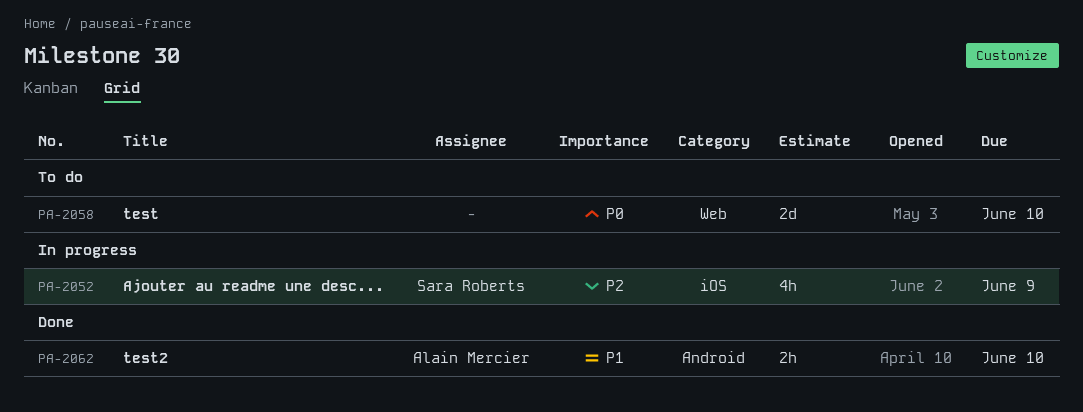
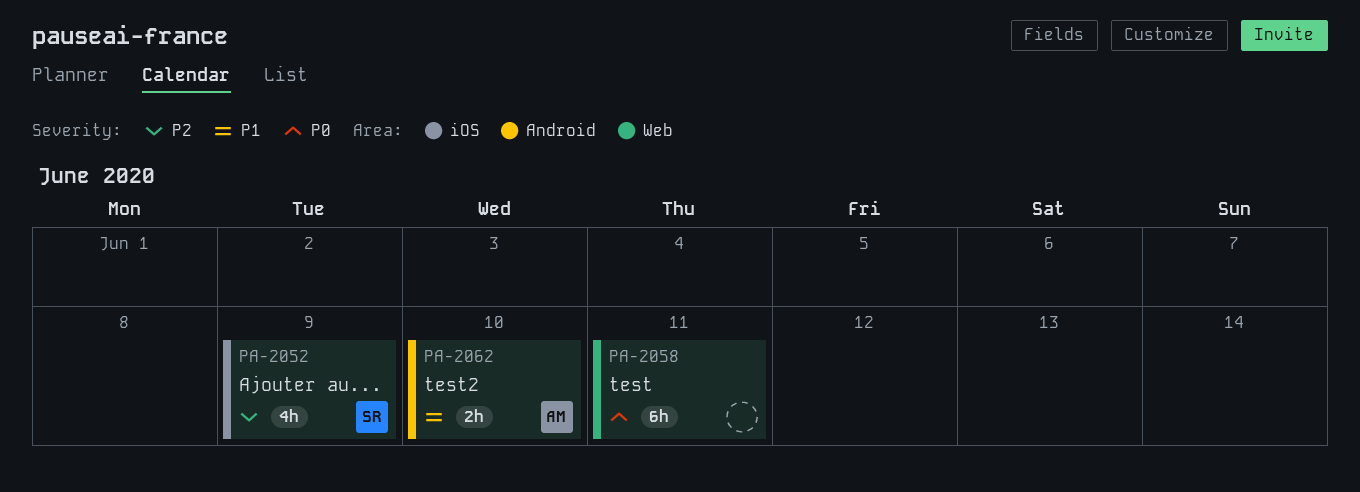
PA-2058, estimate: 2d -> 6h
PA-2058, due: Jun 10 -> Jun 11

